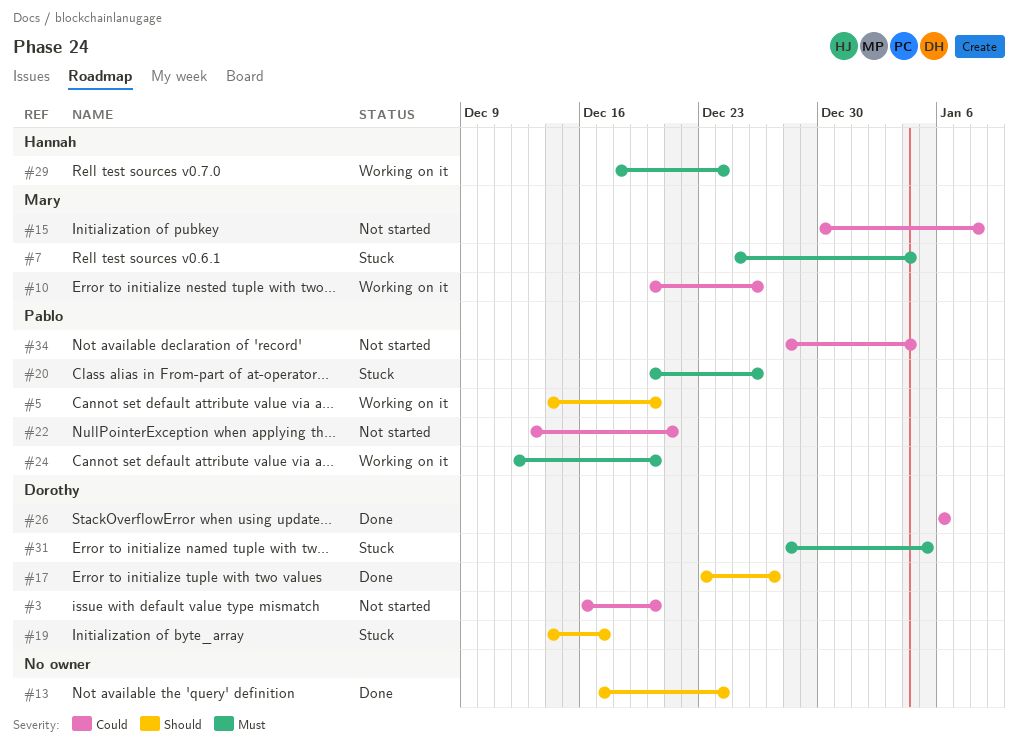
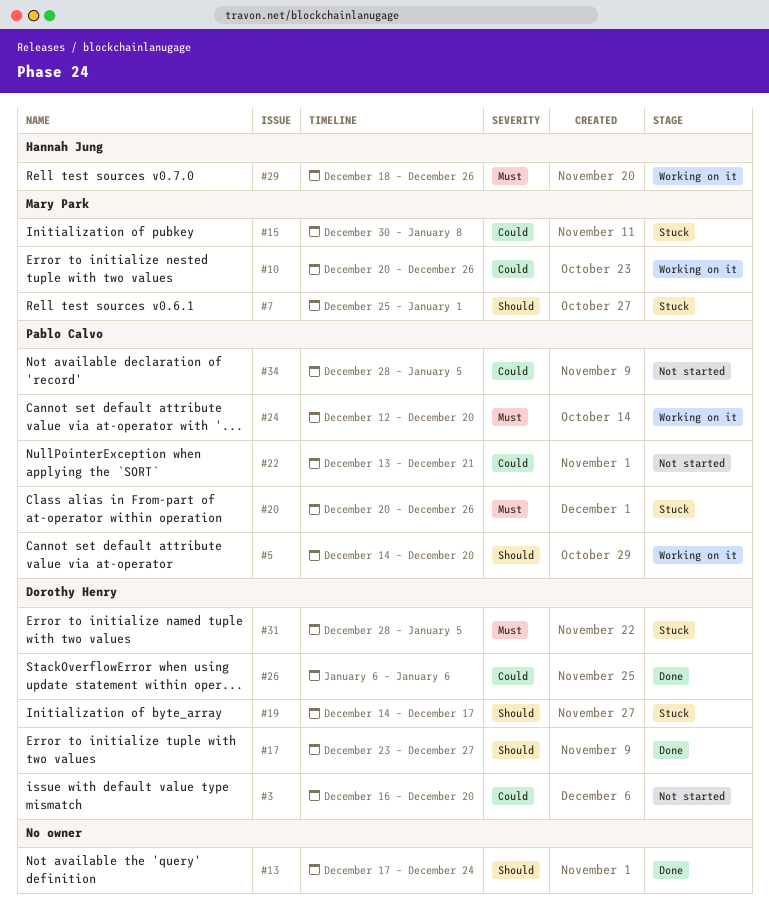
#7, priority: Must -> Should
#7, due: Jan 4 -> Jan 1
#15, status: Not started -> Stuck
#29, due: Dec 24 -> Dec 26
#34, due: Jan 4 -> Jan 5

